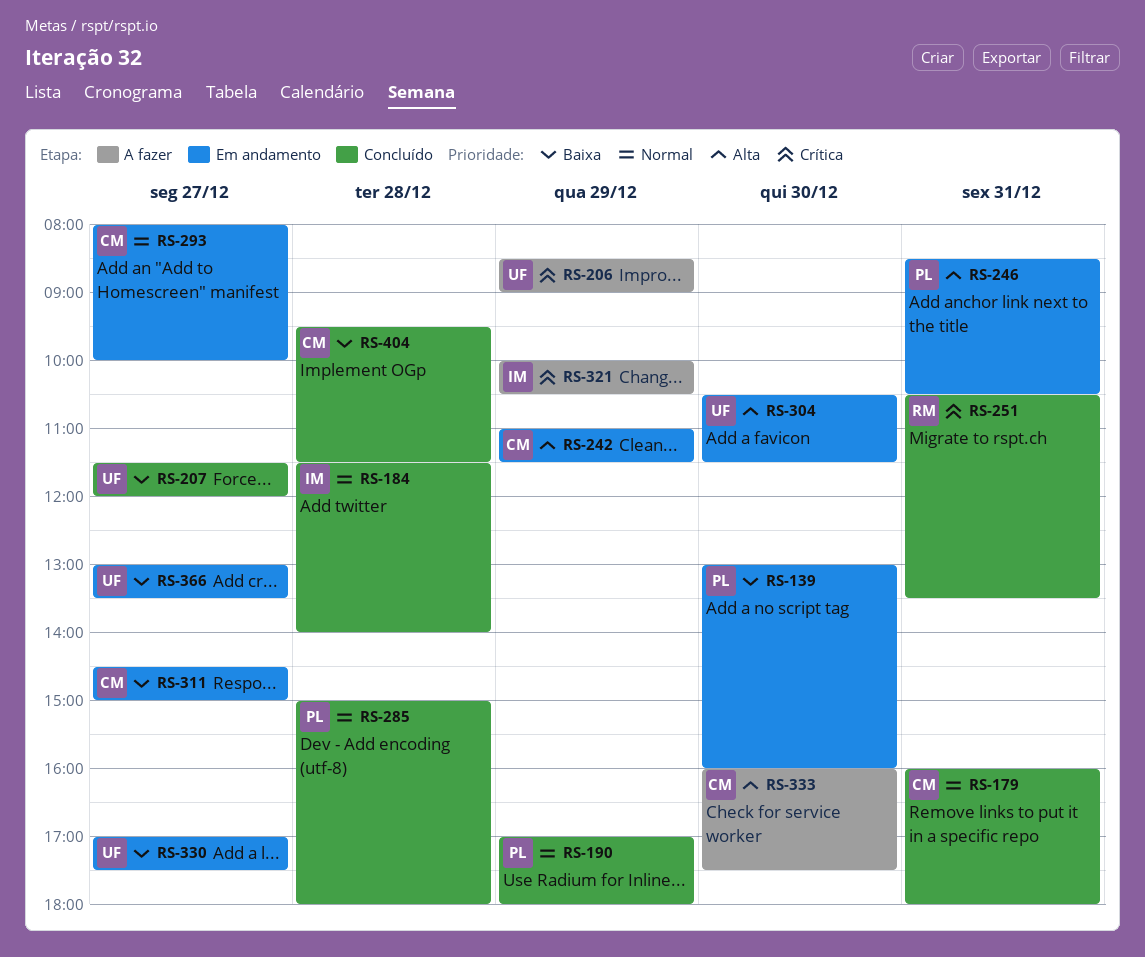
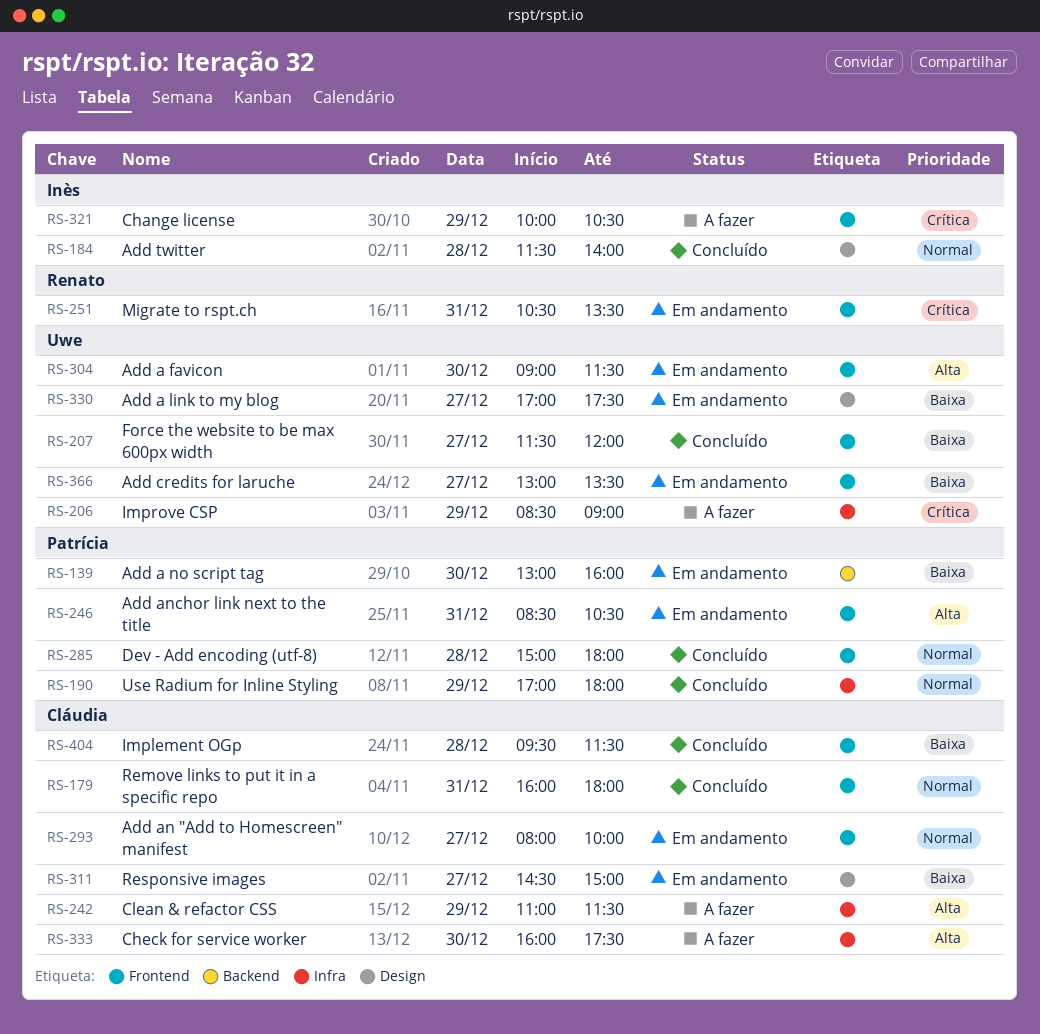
RS-242, status: Em andamento -> A fazer
RS-251, status: Concluído -> Em andamento
RS-304, begins: 10:30 -> 09:00

